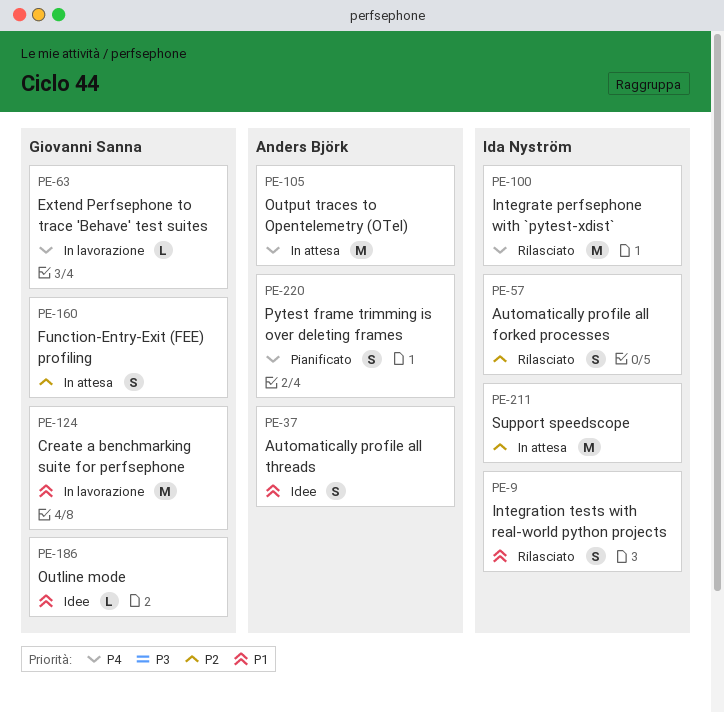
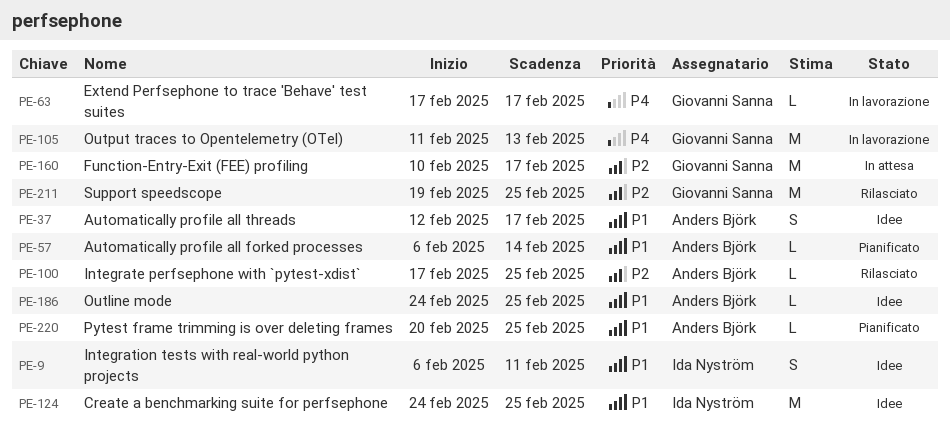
PE-9, status: Rilasciato -> Idee
PE-57, status: Rilasciato -> Pianificato
PE-57, owner: Ida Nyström -> Anders Björk
PE-57, priority: P2 -> P1
PE-57, estimate: S -> L
PE-100, owner: Ida Nyström -> Anders Björk
PE-100, priority: P4 -> P2
PE-100, estimate: M -> L
PE-105, status: In attesa -> In lavorazione
PE-105, owner: Anders Björk -> Giovanni Sanna
PE-124, status: In lavorazione -> Idee
PE-124, owner: Giovanni Sanna -> Ida Nyström
PE-160, estimate: S -> M
PE-186, owner: Giovanni Sanna -> Anders Björk
PE-211, status: In attesa -> Rilasciato
PE-211, owner: Ida Nyström -> Giovanni Sanna
PE-220, priority: P4 -> P1
PE-220, estimate: S -> L

